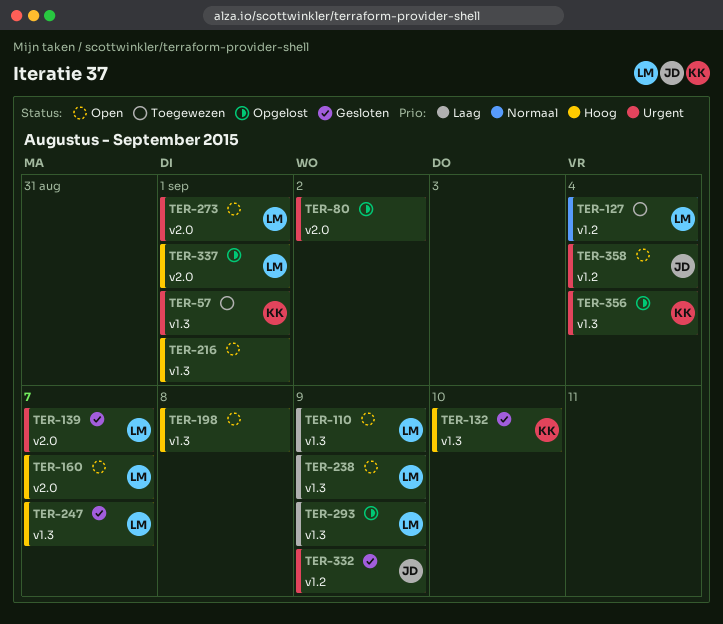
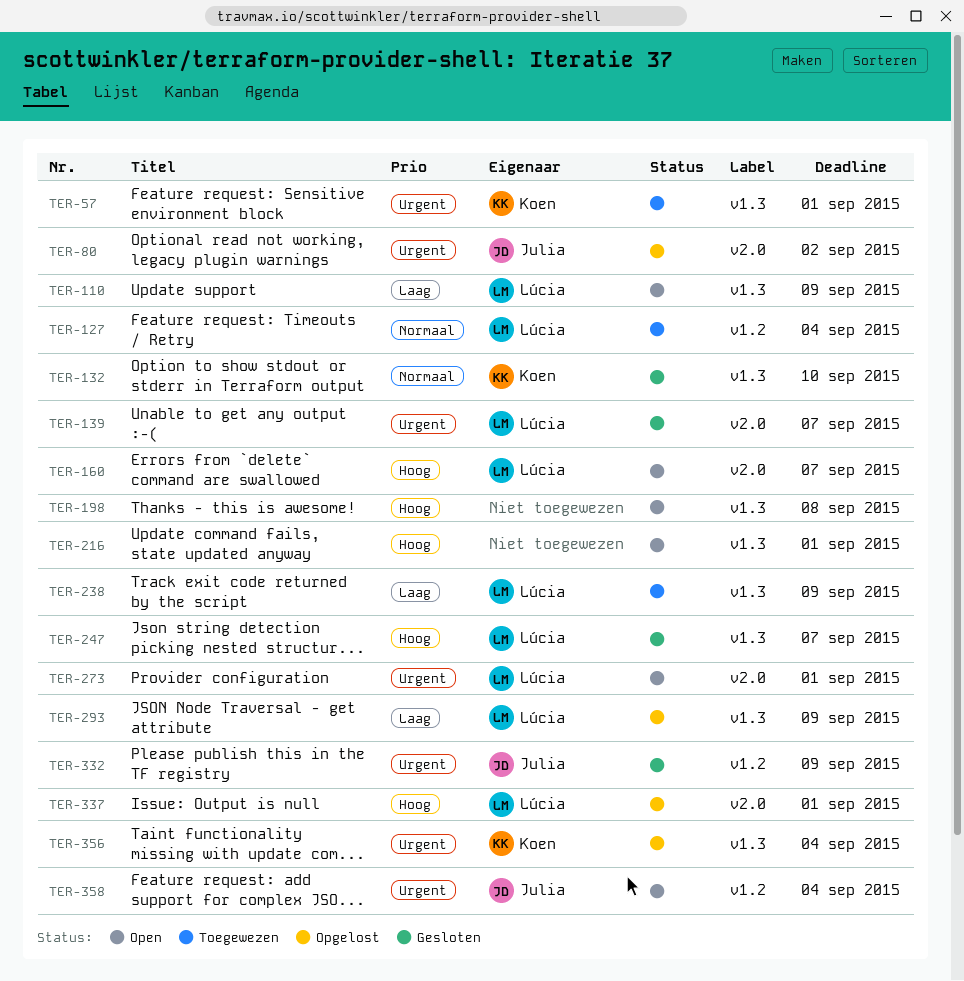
TER-80, owner: none -> Julia
TER-132, priority: Hoog -> Normaal
TER-238, status: Open -> Toegewezen

